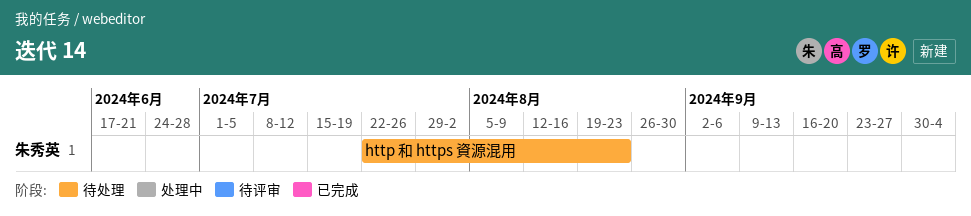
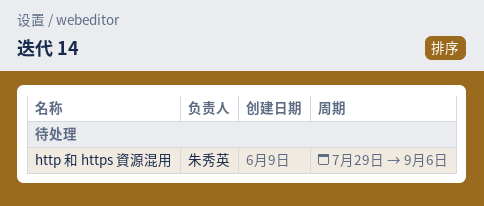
http 和 https 資源混用, start: Jul 22 -> Jul 29
http 和 https 資源混用, due: Aug 23 -> Sep 6

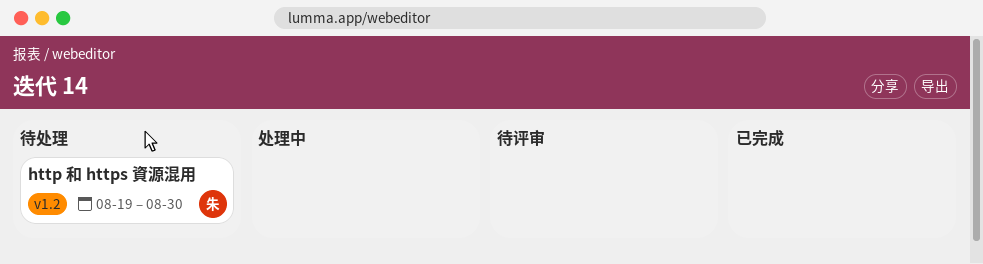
http 和 https 資源混用, start: Jul 29 -> Aug 19
http 和 https 資源混用, due: Sep 6 -> Aug 30

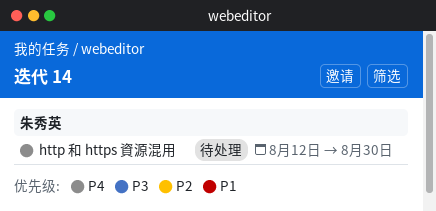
http 和 https 資源混用, start: Aug 19 -> Aug 12

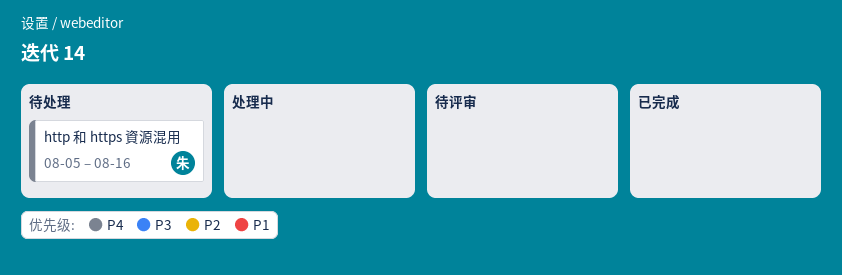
http 和 https 資源混用, start: Aug 12 -> Aug 5
http 和 https 資源混用, due: Aug 30 -> Aug 16

